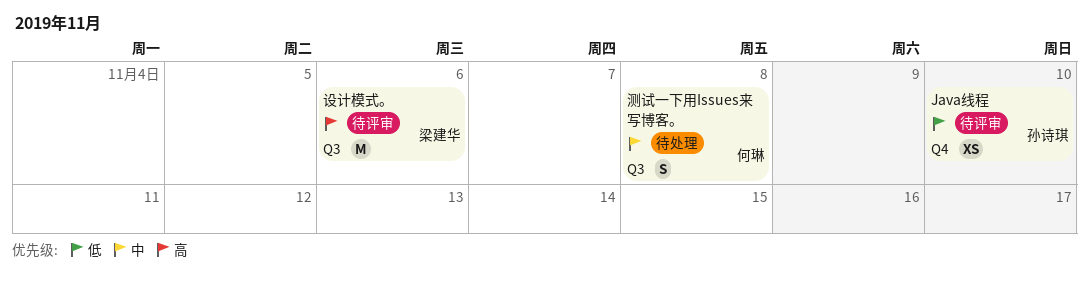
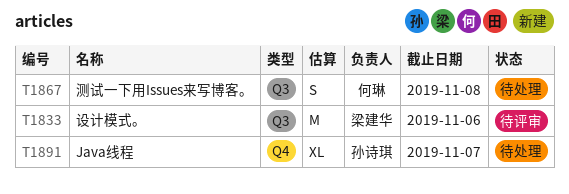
Java线程, status: 待评审 -> 待处理
Java线程, estimate: XS -> XL
Java线程, due: Nov 10 -> Nov 7

